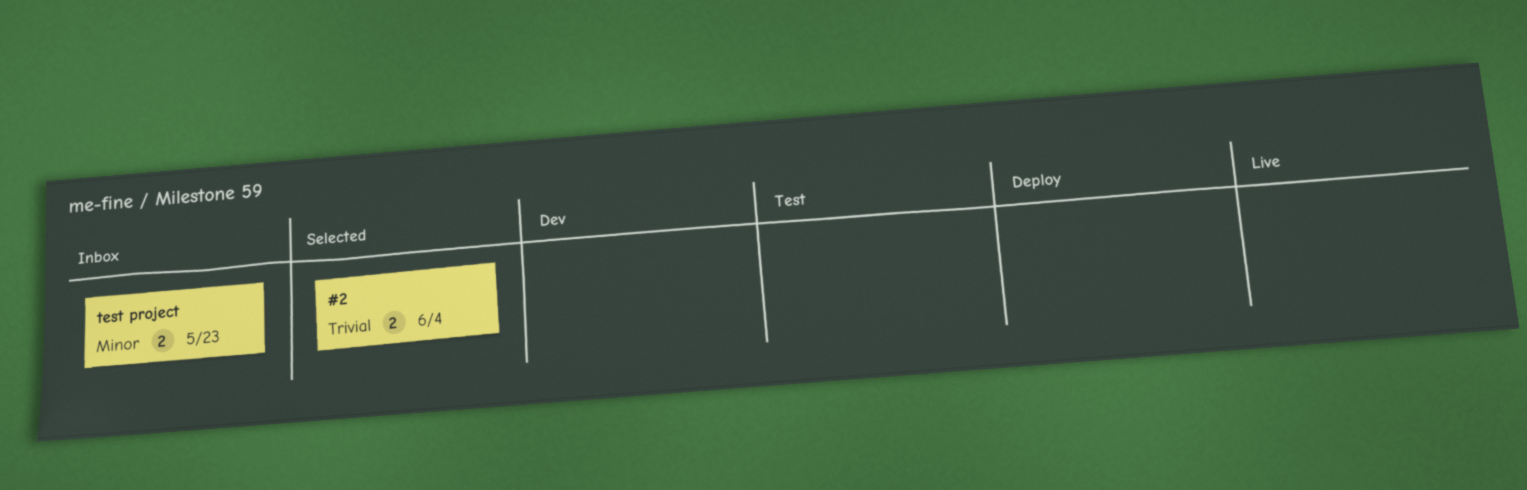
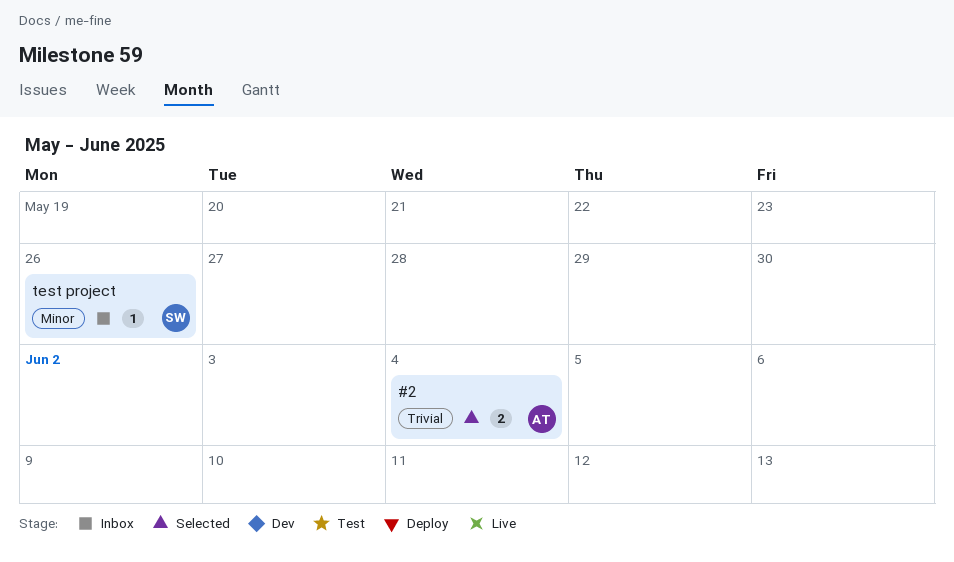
test project, estimate: 2 -> 1
test project, due: May 23 -> May 26

